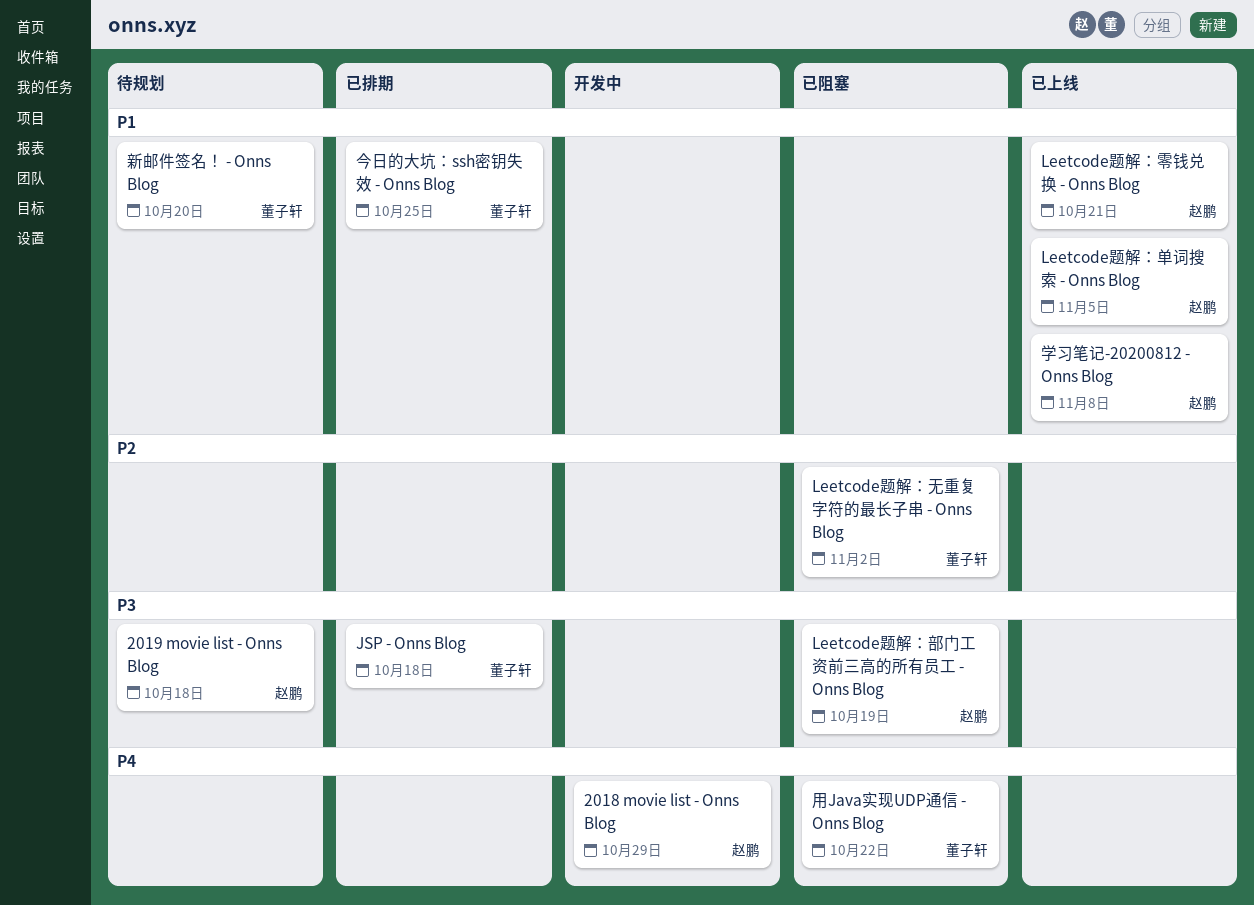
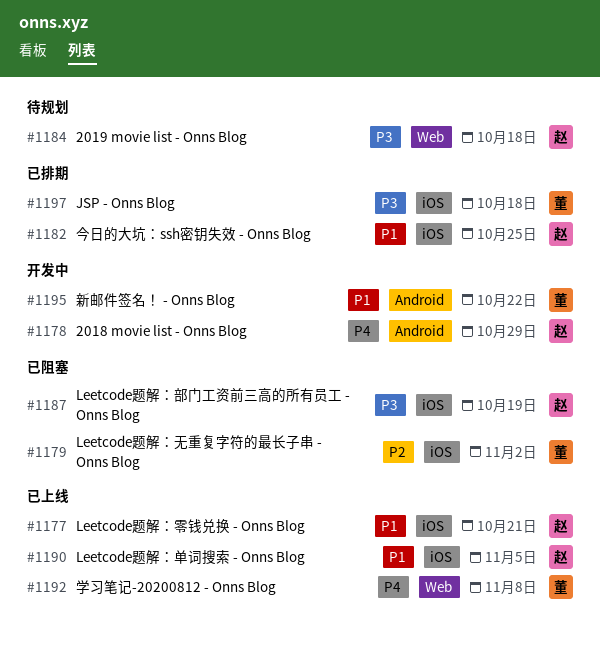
今日的大坑：ssh密钥失效 - Onns Blog, owner: 董子轩 -> 赵鹏
学习笔记-20200812 - Onns Blog, owner: 赵鹏 -> 董子轩
学习笔记-20200812 - Onns Blog, priority: P1 -> P4
新邮件签名！ - Onns Blog, status: 待规划 -> 开发中
新邮件签名！ - Onns Blog, due: Oct 20 -> Oct 22
用Java实现UDP通信 - Onns Blog: present -> none

